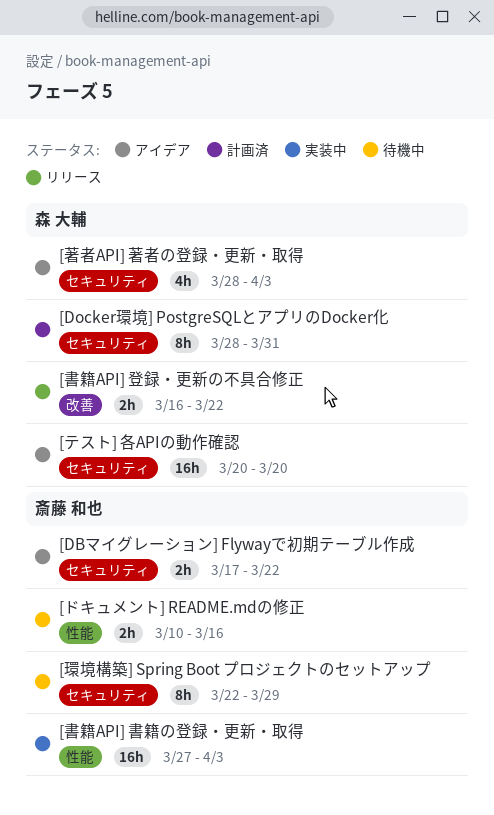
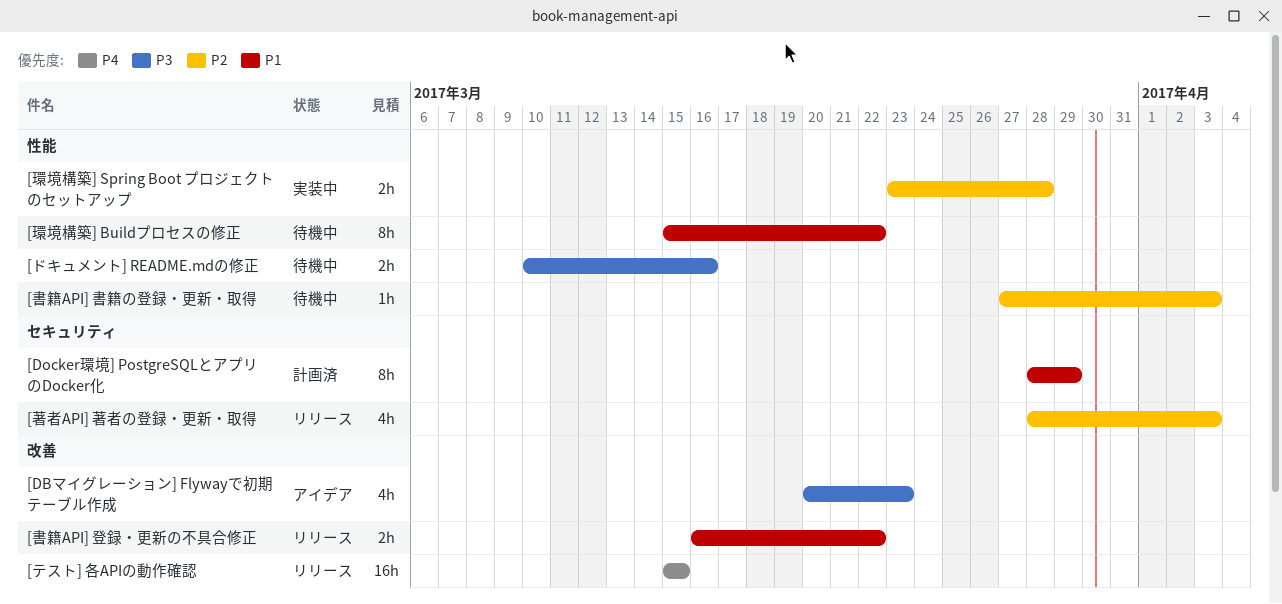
[DBマイグレーション] Flywayで初期テーブル作成, label: セキュリティ -> 改善
[DBマイグレーション] Flywayで初期テーブル作成, estimate: 2h -> 4h
[DBマイグレーション] Flywayで初期テーブル作成, start: Mar 17 -> Mar 20
[DBマイグレーション] Flywayで初期テーブル作成, due: Mar 22 -> Mar 23
[Docker環境] PostgreSQLとアプリのDocker化, due: Mar 31 -> Mar 29
[テスト] 各APIの動作確認, status: アイデア -> リリース
[テスト] 各APIの動作確認, label: セキュリティ -> 改善
[テスト] 各APIの動作確認, start: Mar 20 -> Mar 15
[テスト] 各APIの動作確認, due: Mar 20 -> Mar 15
[書籍API] 書籍の登録・更新・取得, status: 実装中 -> 待機中
[書籍API] 書籍の登録・更新・取得, estimate: 16h -> 1h
[環境構築] Buildプロセスの修正: none -> present
[環境構築] Spring Boot プロジェクトのセットアップ, status: 待機中 -> 実装中
[環境構築] Spring Boot プロジェクトのセットアップ, label: セキュリティ -> 性能
[環境構築] Spring Boot プロジェクトのセットアップ, estimate: 8h -> 2h
[環境構築] Spring Boot プロジェクトのセットアップ, start: Mar 22 -> Mar 23
[環境構築] Spring Boot プロジェクトのセットアップ, due: Mar 29 -> Mar 28
[著者API] 著者の登録・更新・取得, status: アイデア -> リリース

